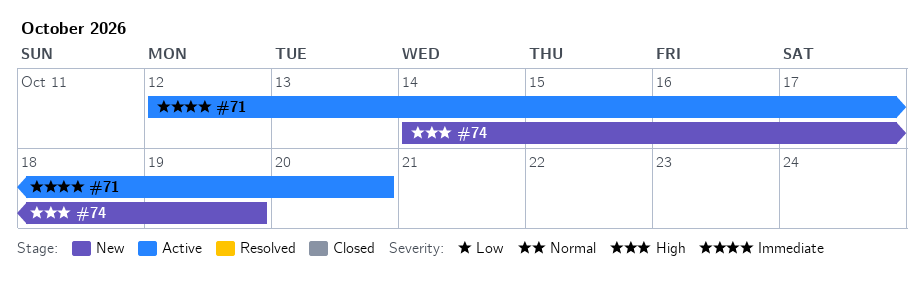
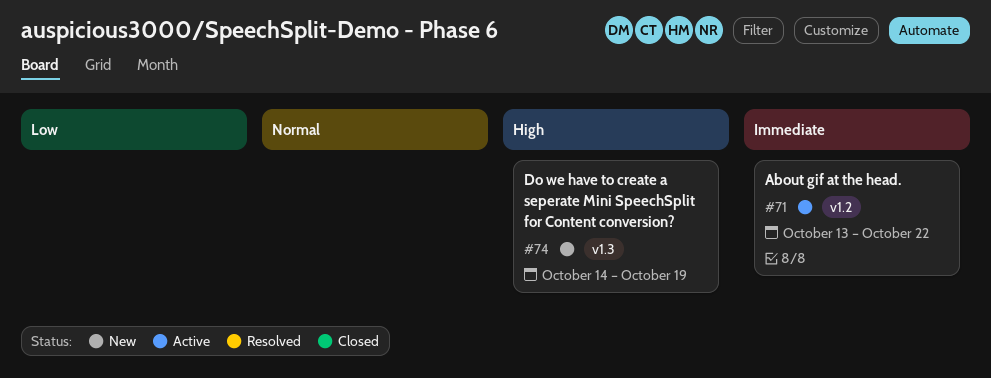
#71, start: Oct 12 -> Oct 13
#71, due: Oct 20 -> Oct 22

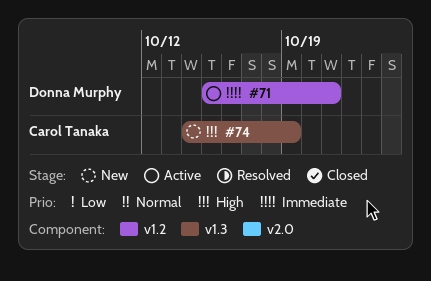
#71, start: Oct 13 -> Oct 15
#71, due: Oct 22 -> Oct 21

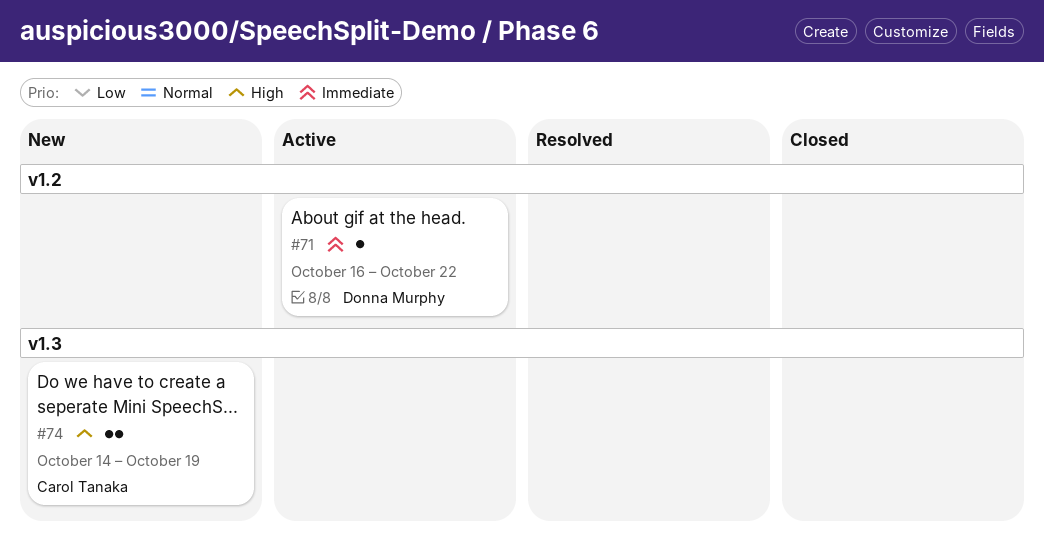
#71, start: Oct 15 -> Oct 16
#71, due: Oct 21 -> Oct 22

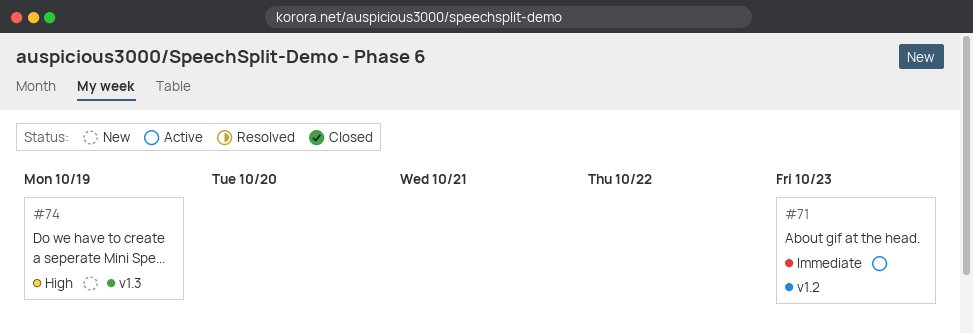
#71, due: Oct 22 -> Oct 23

